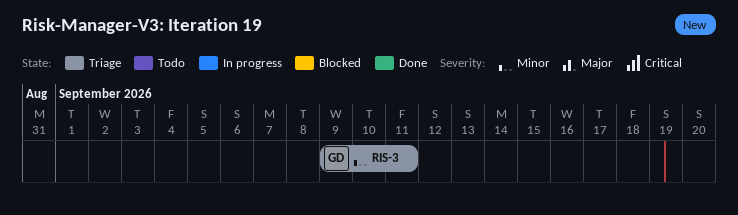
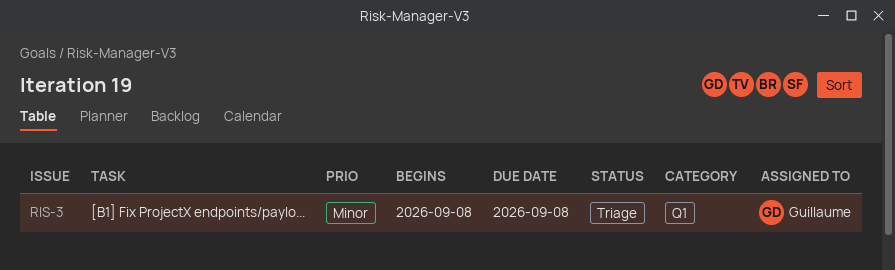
RIS-3, start: Sep 9 -> Sep 8
RIS-3, due: Sep 11 -> Sep 8

